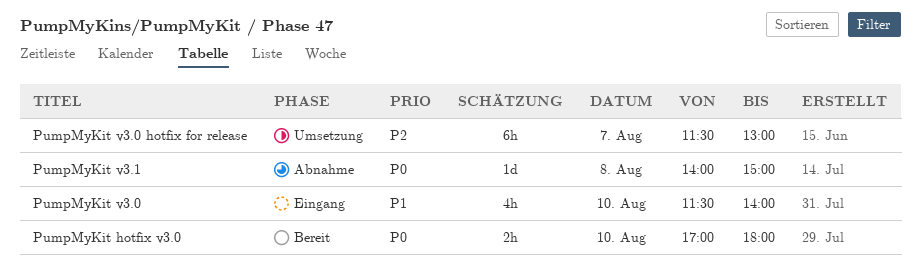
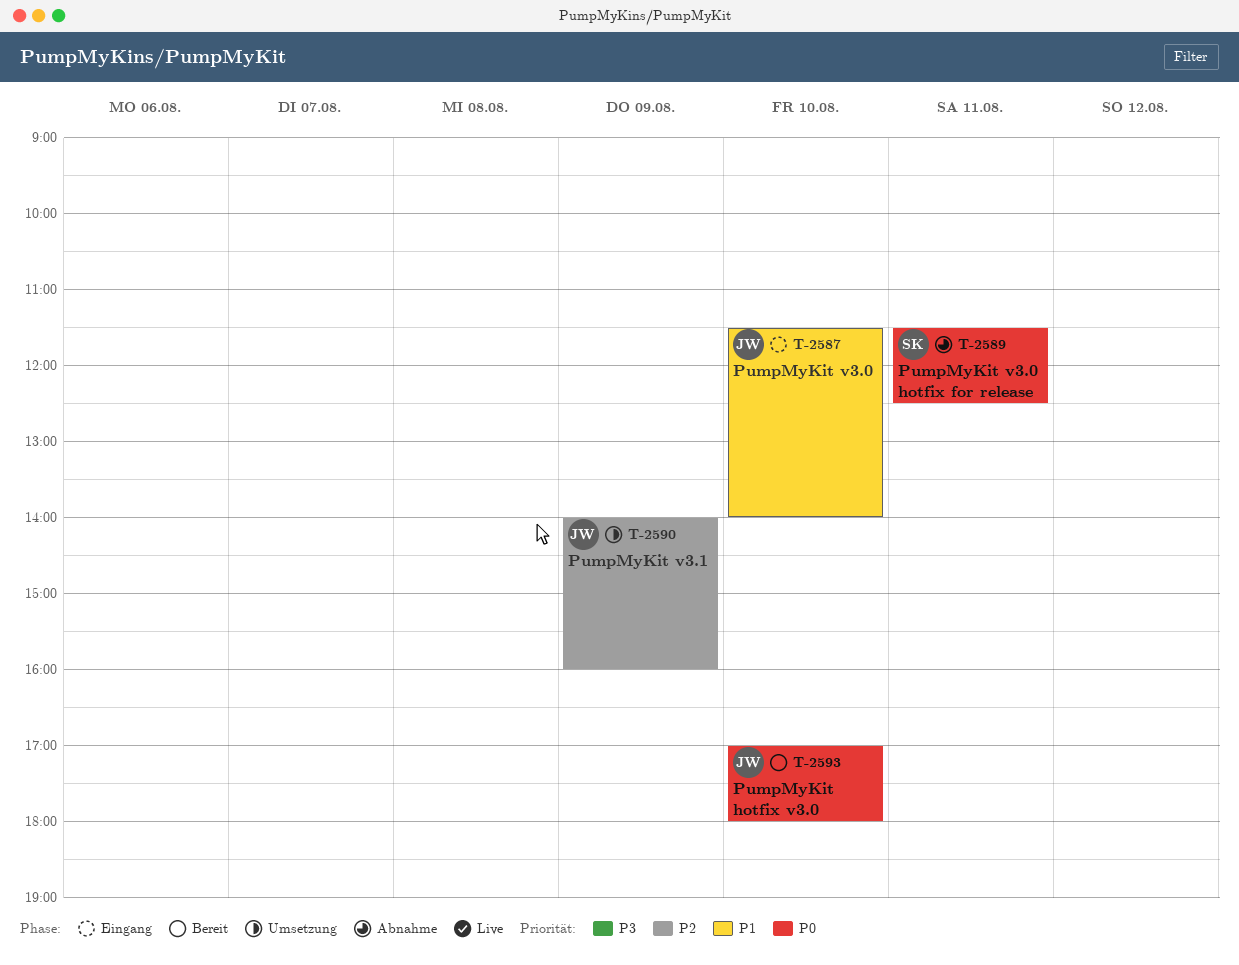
PumpMyKit v3.0 hotfix for release, status: Umsetzung -> Abnahme
PumpMyKit v3.0 hotfix for release, priority: P2 -> P0
PumpMyKit v3.0 hotfix for release, day: Aug 7 -> Aug 11
PumpMyKit v3.0 hotfix for release, ends: 13:00 -> 12:30
PumpMyKit v3.1, status: Abnahme -> Umsetzung
PumpMyKit v3.1, priority: P0 -> P2
PumpMyKit v3.1, day: Aug 8 -> Aug 9
PumpMyKit v3.1, ends: 15:00 -> 16:00

